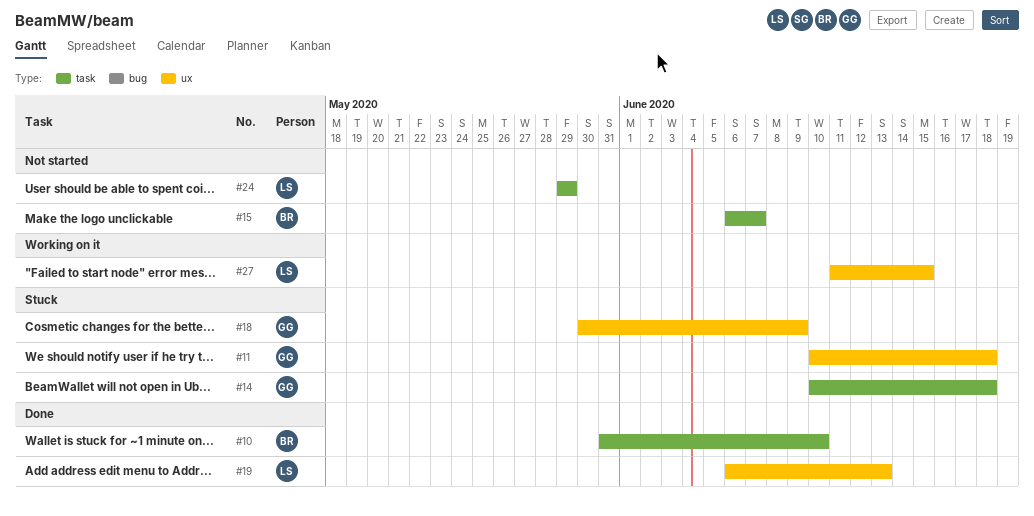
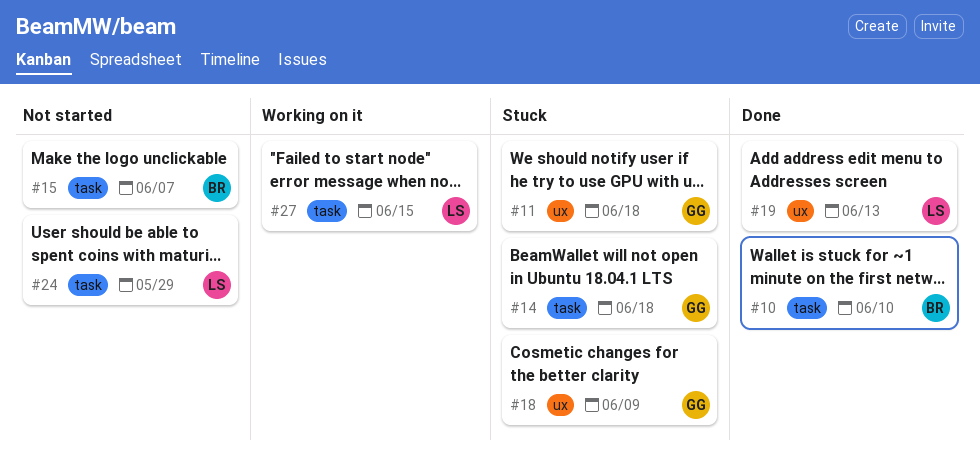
#27, label: ux -> task

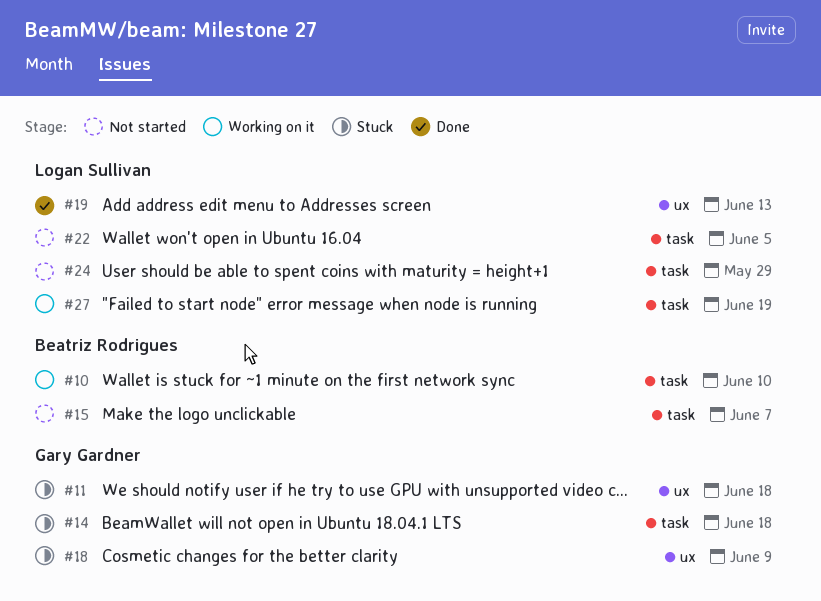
#10, status: Done -> Working on it
#22: none -> present
#27, due: Jun 15 -> Jun 19

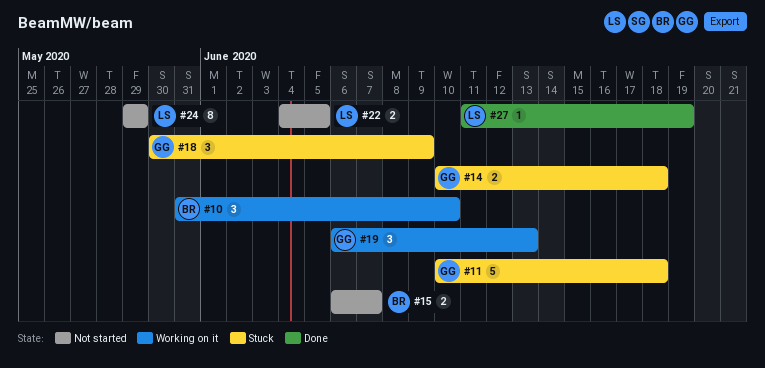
#19, status: Done -> Working on it
#19, owner: Logan Sullivan -> Gary Gardner
#27, status: Working on it -> Done

